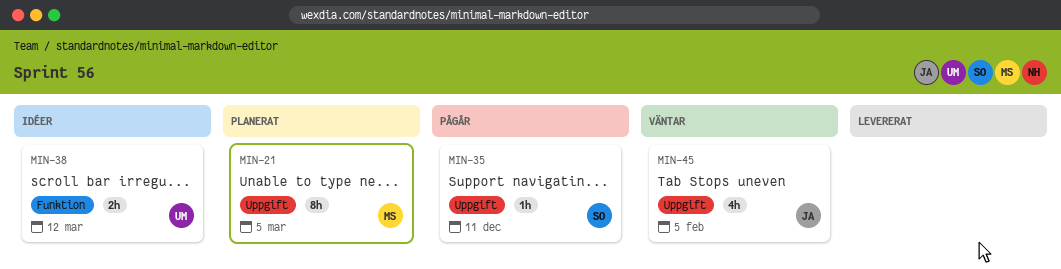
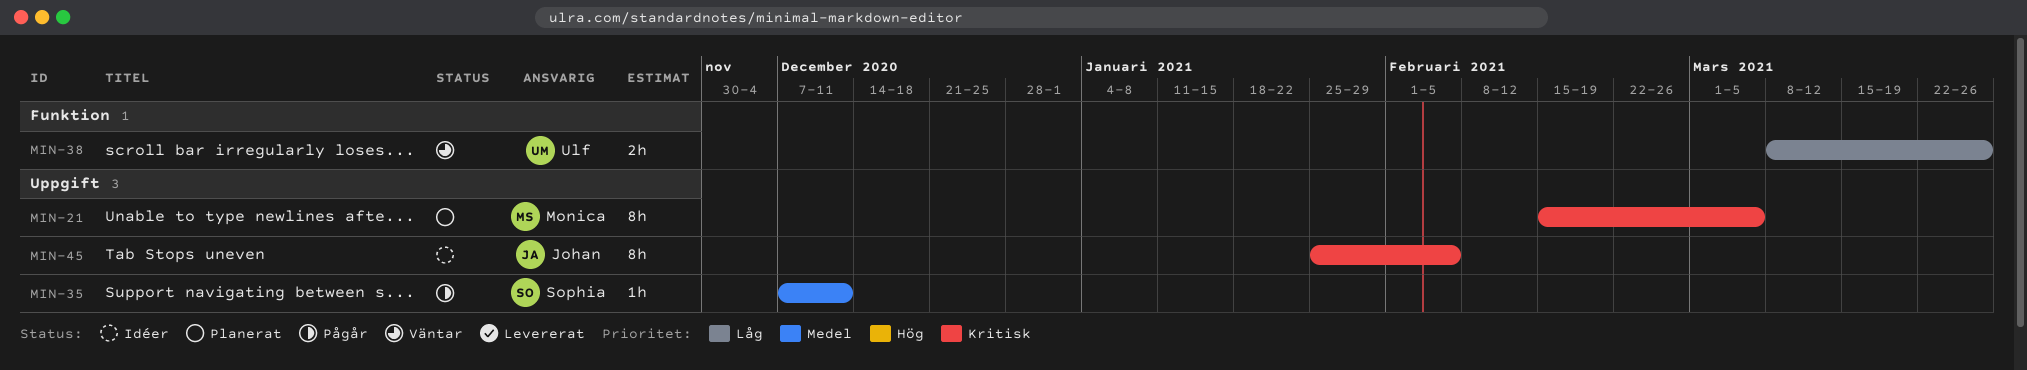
MIN-38, status: Idéer -> Väntar
MIN-38, due: Mar 12 -> Mar 26
MIN-45, status: Väntar -> Idéer
MIN-45, estimate: 4h -> 8h

